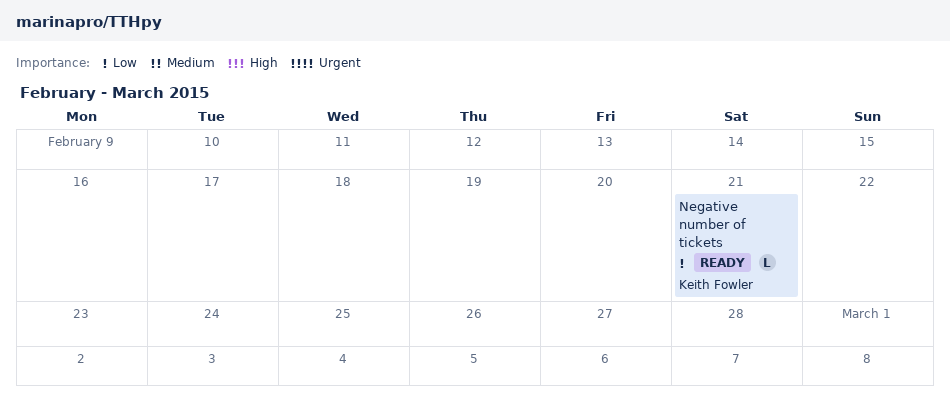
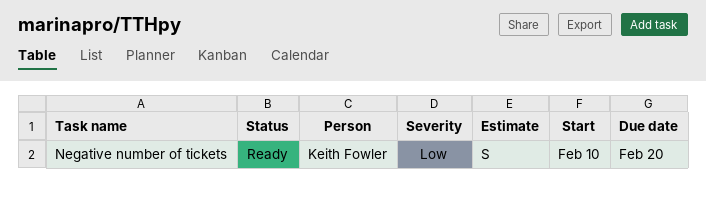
Negative number of tickets, estimate: L -> S
Negative number of tickets, due: Feb 21 -> Feb 20

